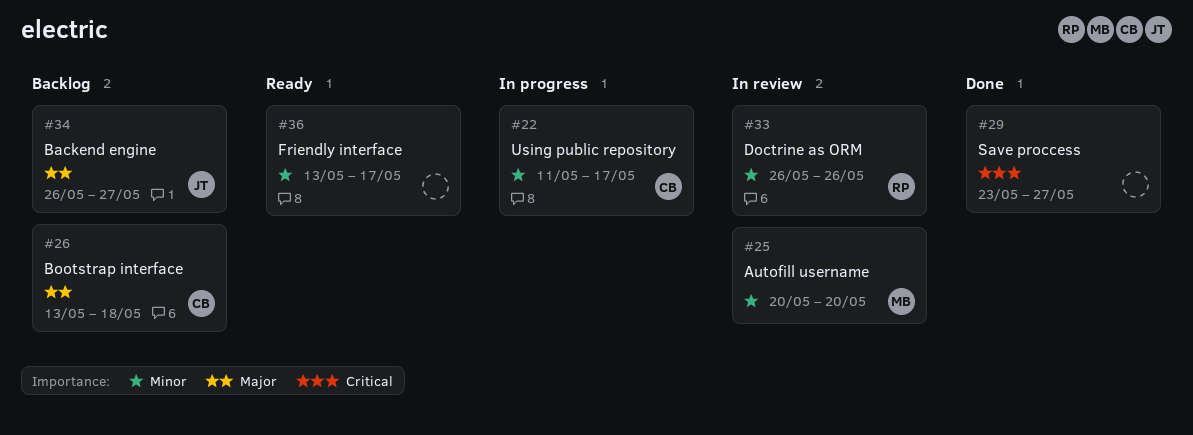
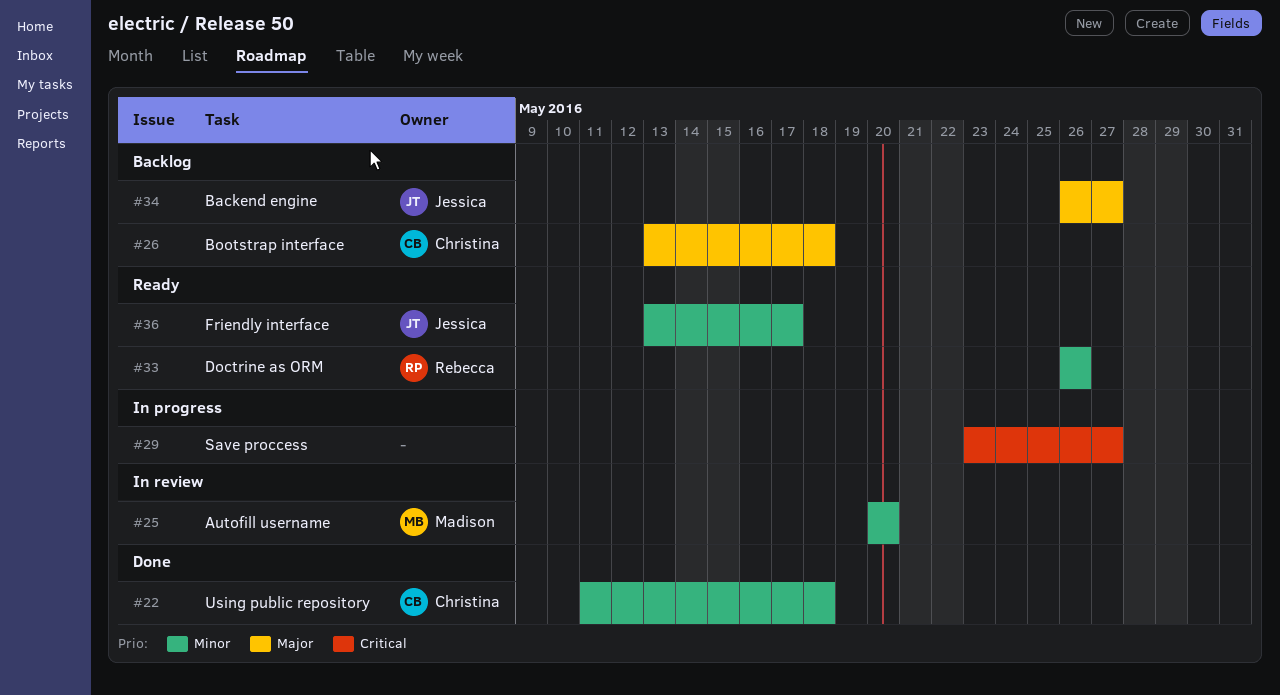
#22, status: In progress -> Done
#22, due: May 17 -> May 18
#29, status: Done -> In progress
#33, status: In review -> Ready
#36, owner: none -> Jessica

